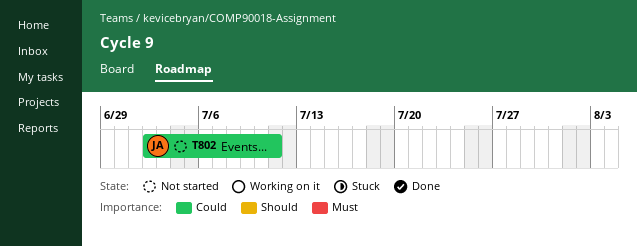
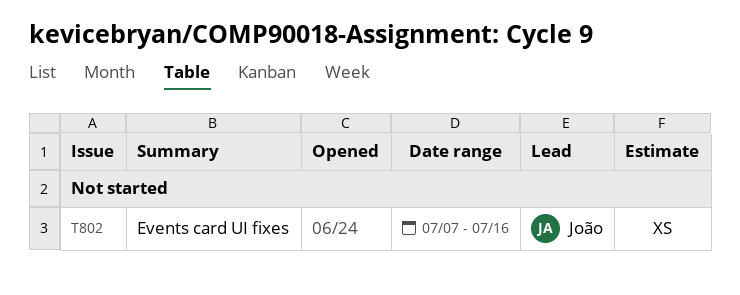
T802, start: Jul 2 -> Jul 7
T802, due: Jul 11 -> Jul 16

